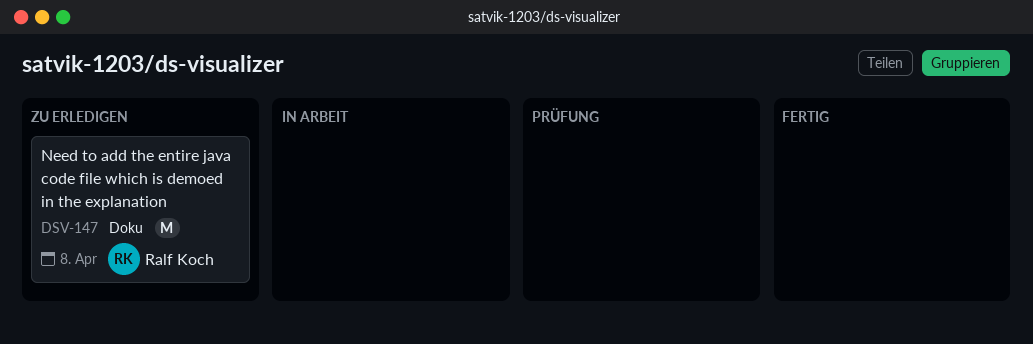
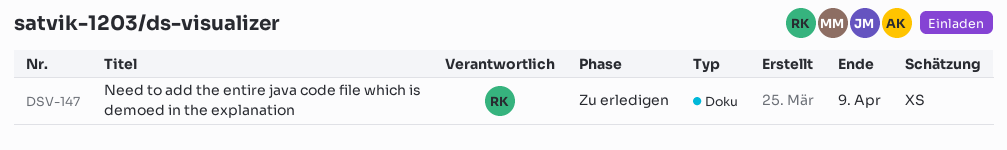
DSV-147, estimate: M -> XS
DSV-147, due: Apr 8 -> Apr 9

